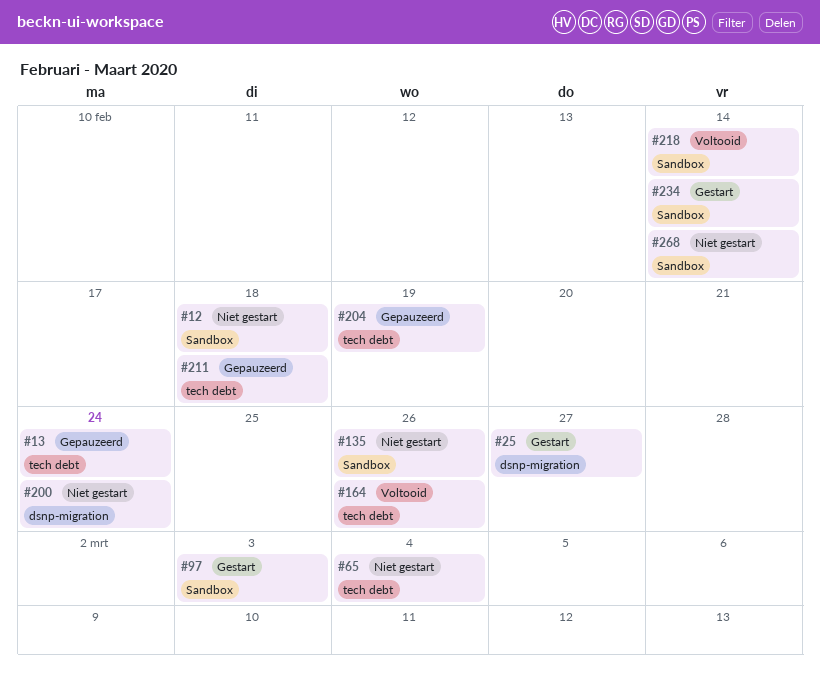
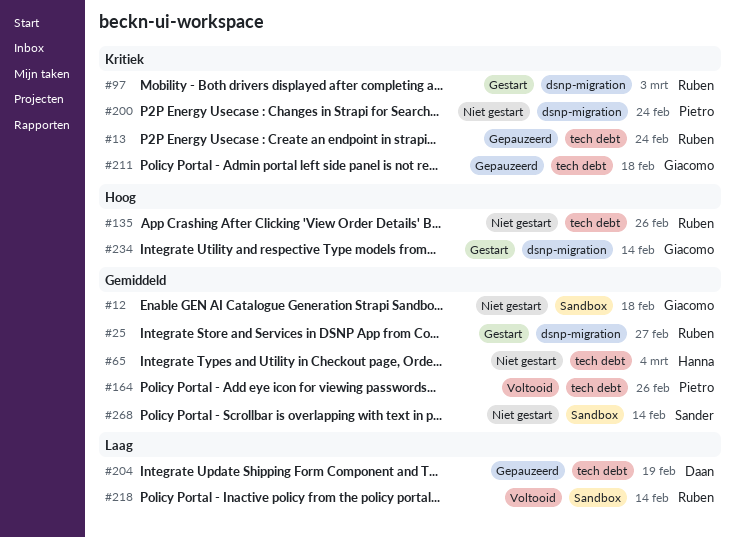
#97, label: Sandbox -> dsnp-migration
#135, label: Sandbox -> tech debt
#234, label: Sandbox -> dsnp-migration

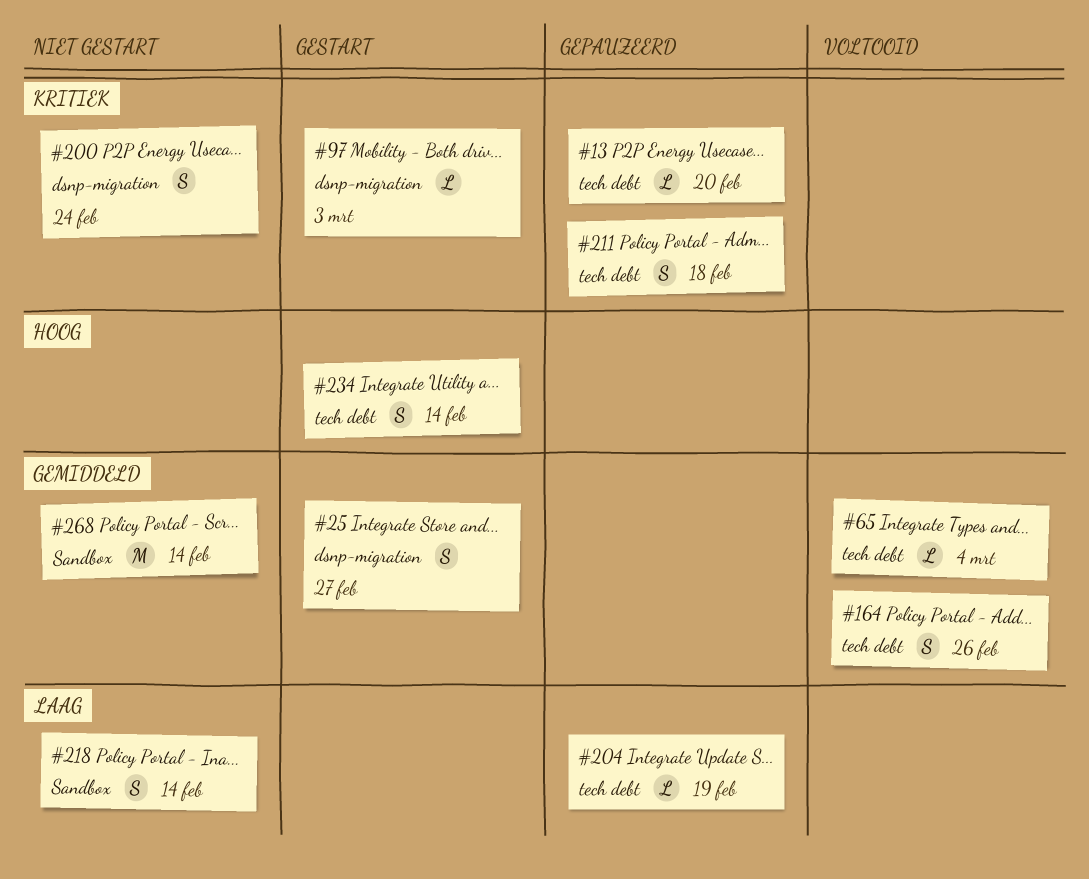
#12: present -> none
#13, due: Feb 24 -> Feb 20
#65, status: Niet gestart -> Voltooid
#135: present -> none
#218, status: Voltooid -> Niet gestart
#234, label: dsnp-migration -> tech debt

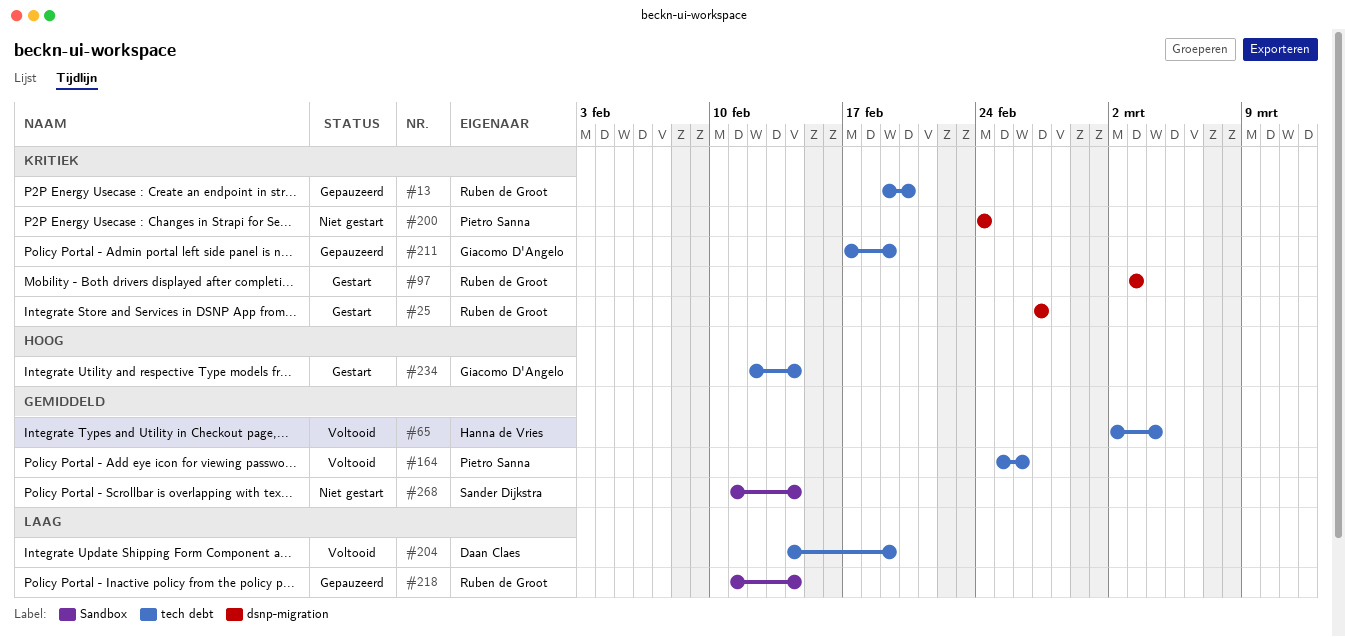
#25, priority: Gemiddeld -> Kritiek
#204, status: Gepauzeerd -> Voltooid
#211, due: Feb 18 -> Feb 19
#218, status: Niet gestart -> Gepauzeerd

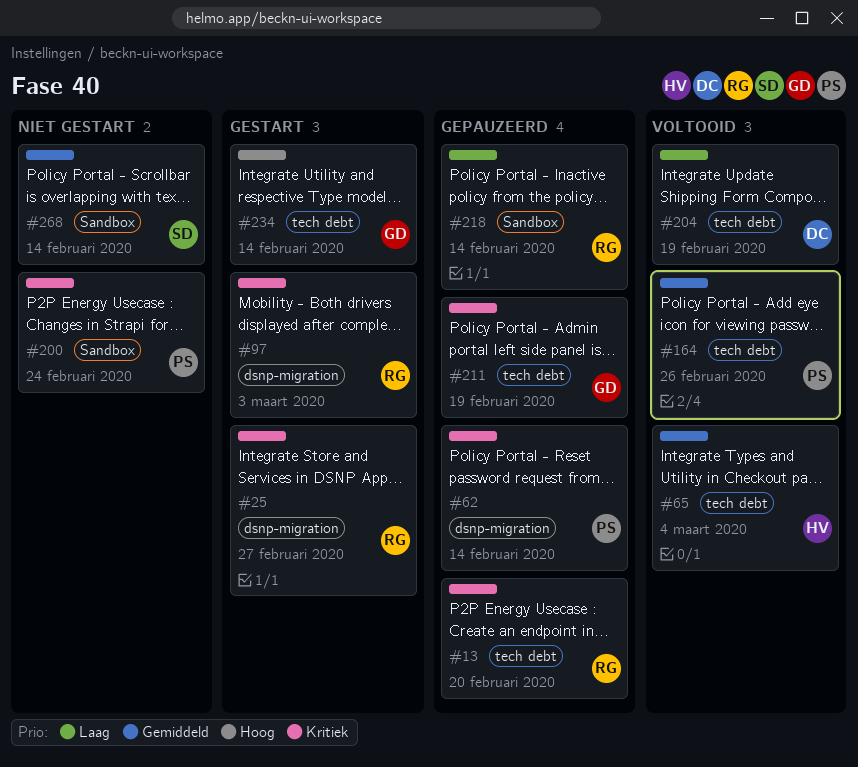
#62: none -> present
#200, label: dsnp-migration -> Sandbox

